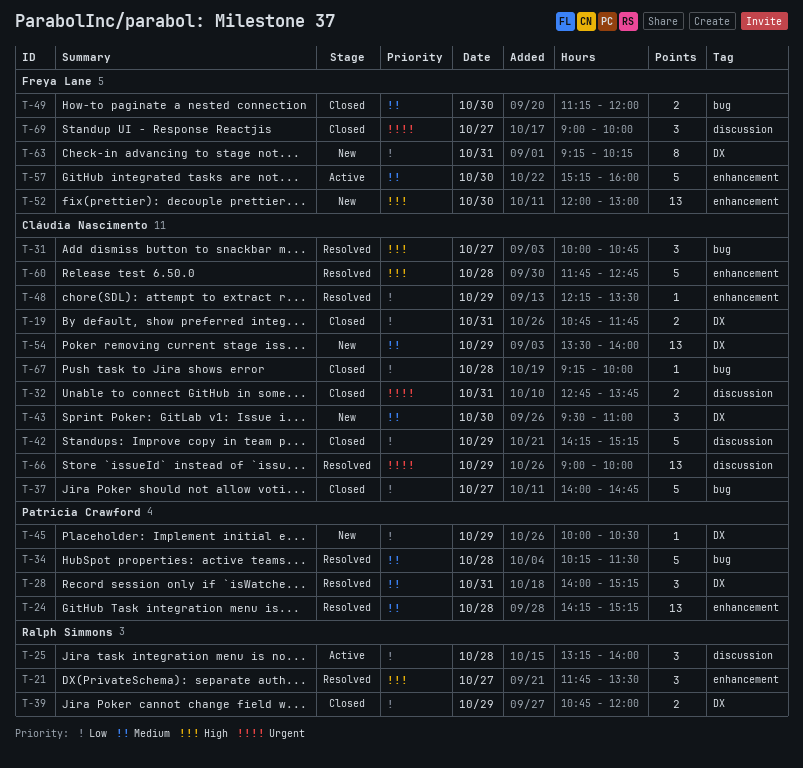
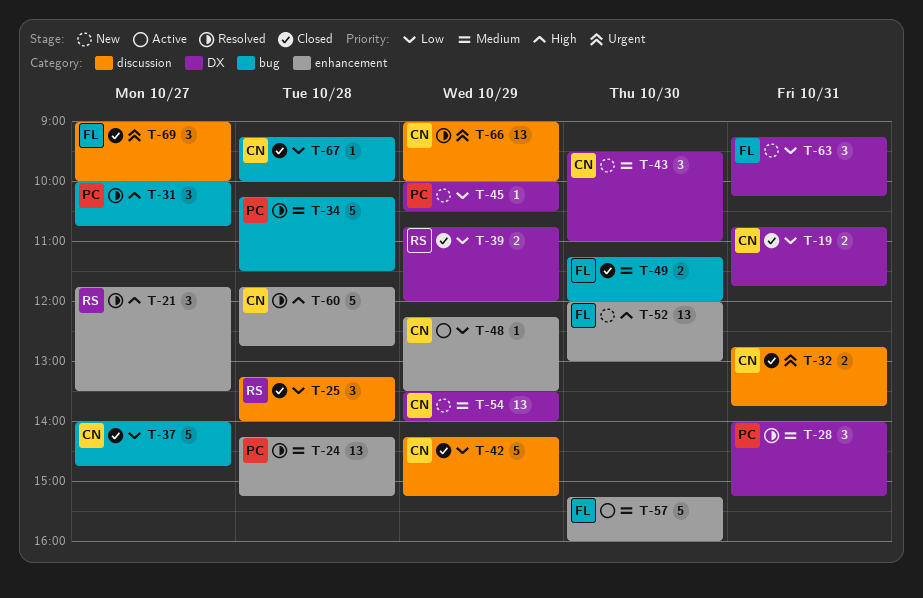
T-25, status: Active -> Closed
T-31, owner: Cláudia Nascimento -> Patricia Crawford
T-48, status: Resolved -> Active
T-63, estimate: 8 -> 3

